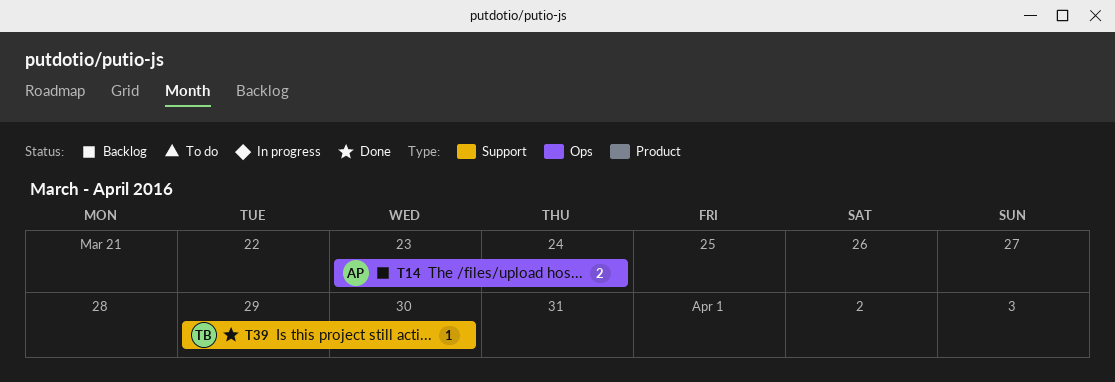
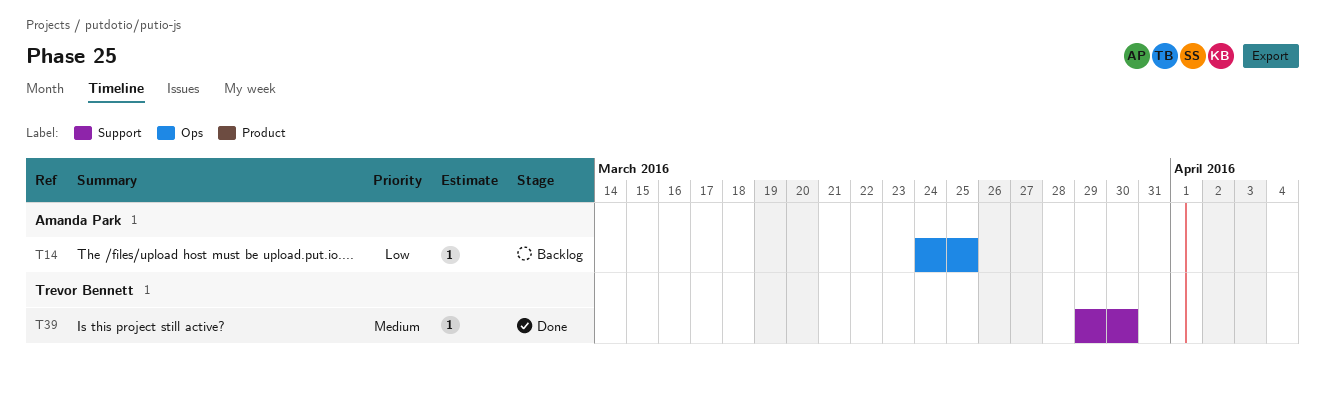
T14, estimate: 2 -> 1
T14, start: Mar 23 -> Mar 24
T14, due: Mar 24 -> Mar 25

